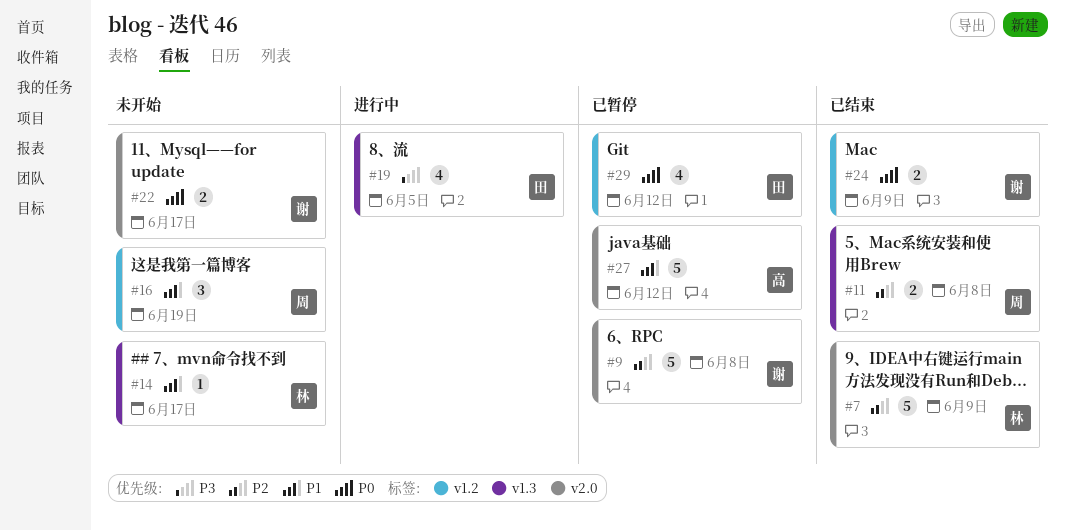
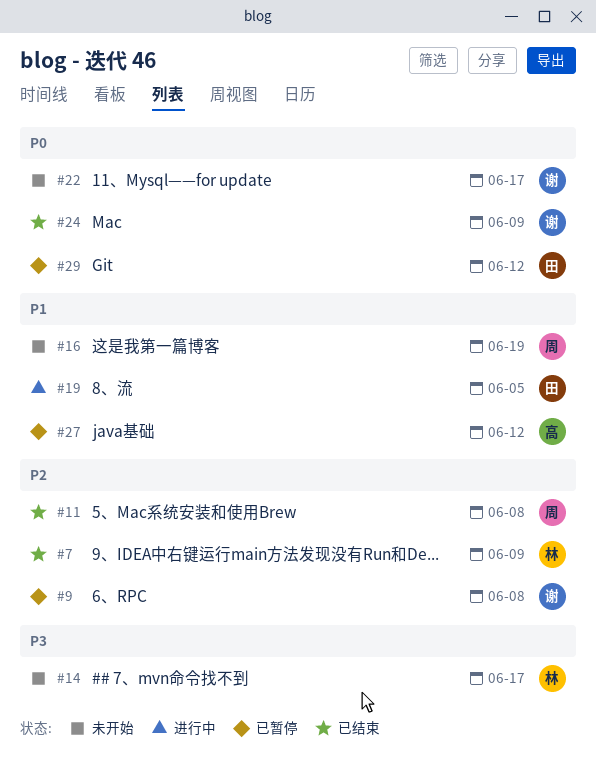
#14, priority: P1 -> P3
#19, priority: P3 -> P1

